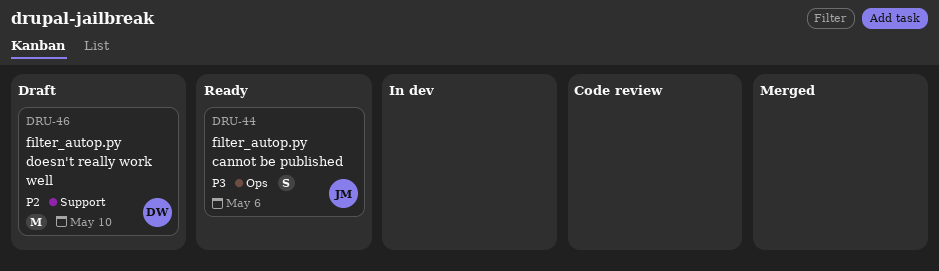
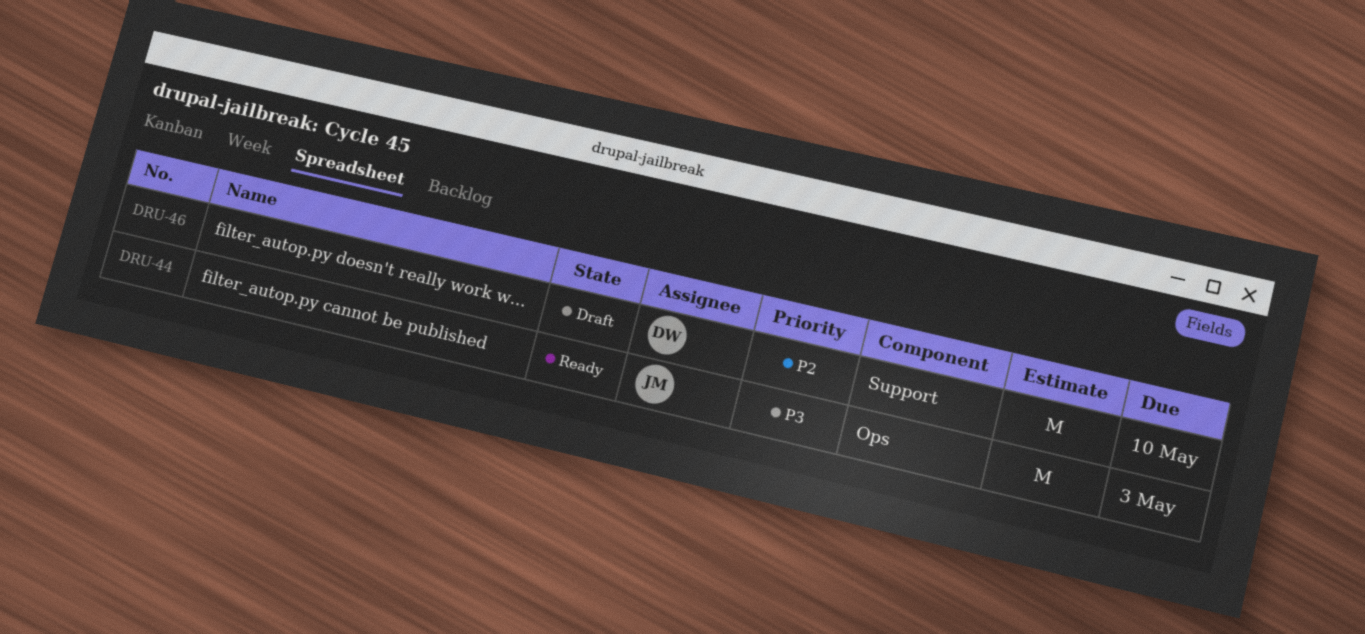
DRU-44, estimate: S -> M
DRU-44, due: May 6 -> May 3

